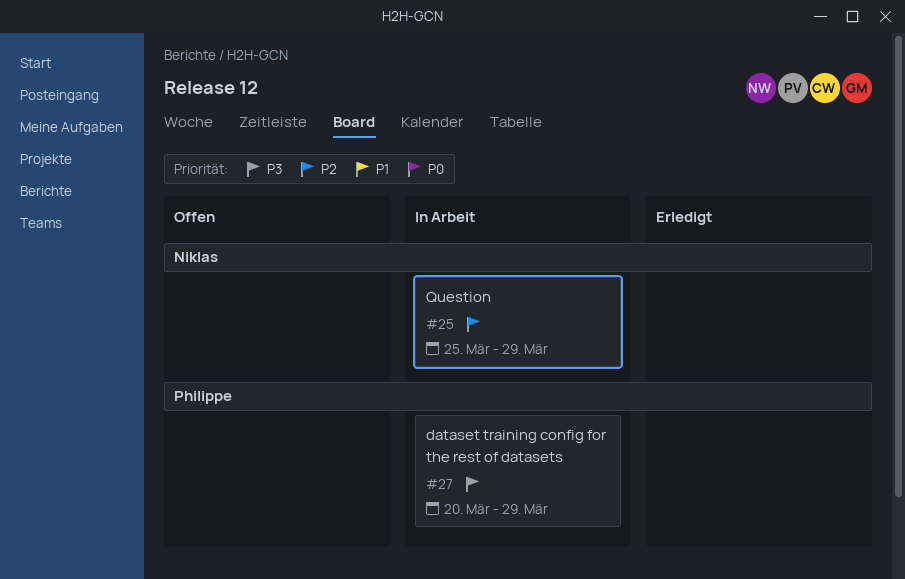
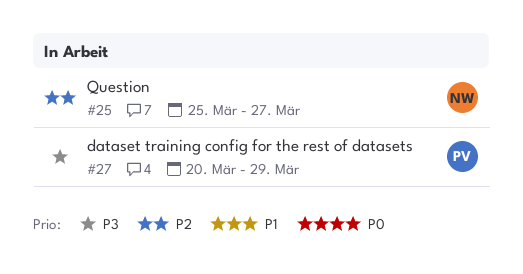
#25, due: Mar 29 -> Mar 27

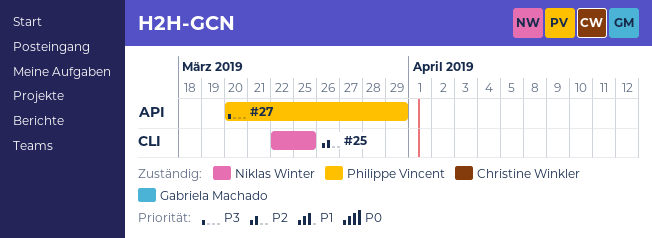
#25, start: Mar 25 -> Mar 22
#25, due: Mar 27 -> Mar 25

